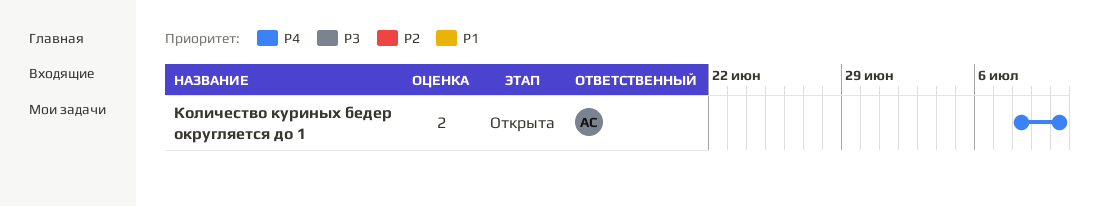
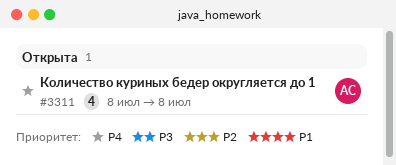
Количество куриных бедер округляется до 1, estimate: 2 -> 4
Количество куриных бедер округляется до 1, due: Jul 10 -> Jul 8

